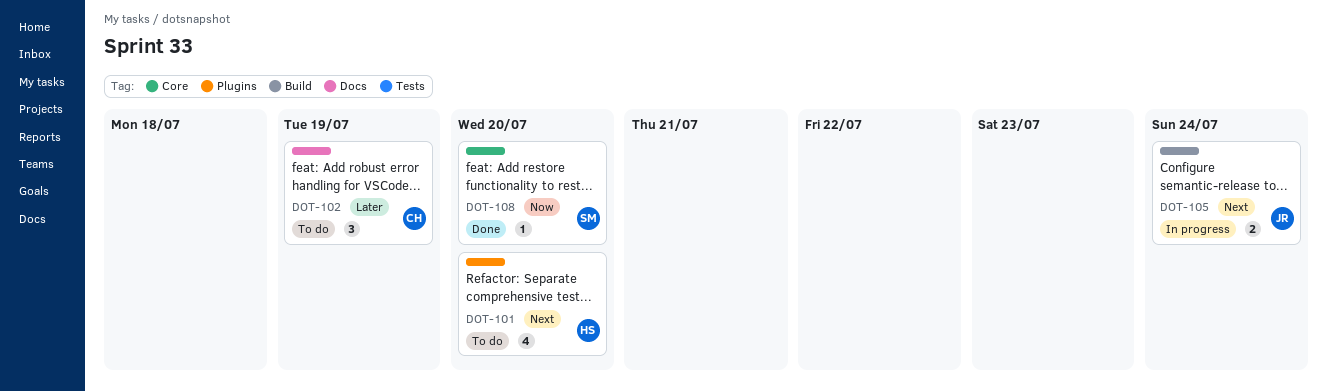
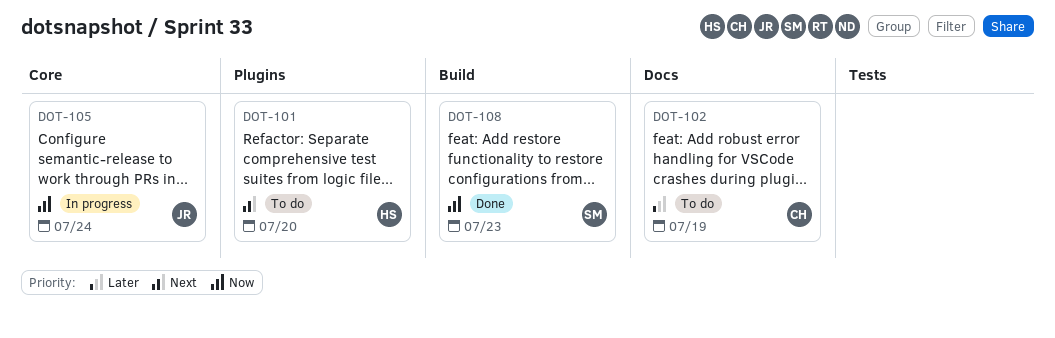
DOT-105, priority: Next -> Now
DOT-105, label: Build -> Core
DOT-108, label: Core -> Build
DOT-108, due: Jul 20 -> Jul 23

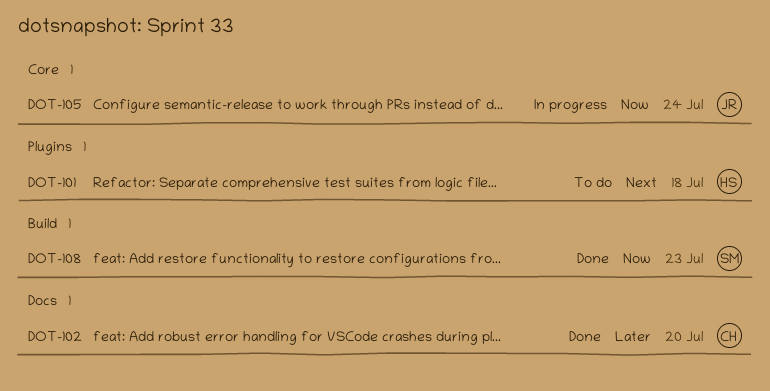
DOT-101, due: Jul 20 -> Jul 18
DOT-102, status: To do -> Done
DOT-102, due: Jul 19 -> Jul 20

